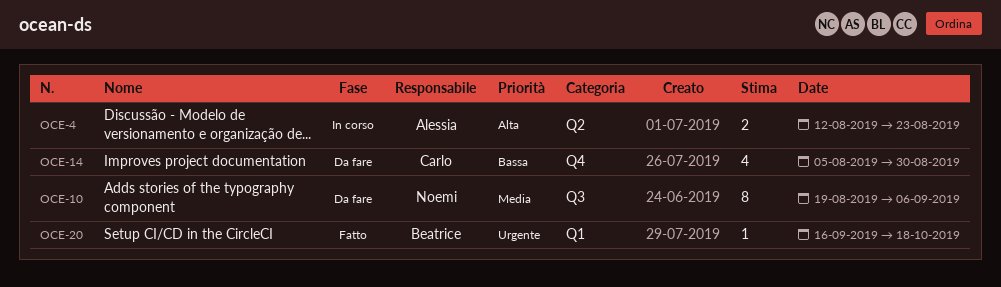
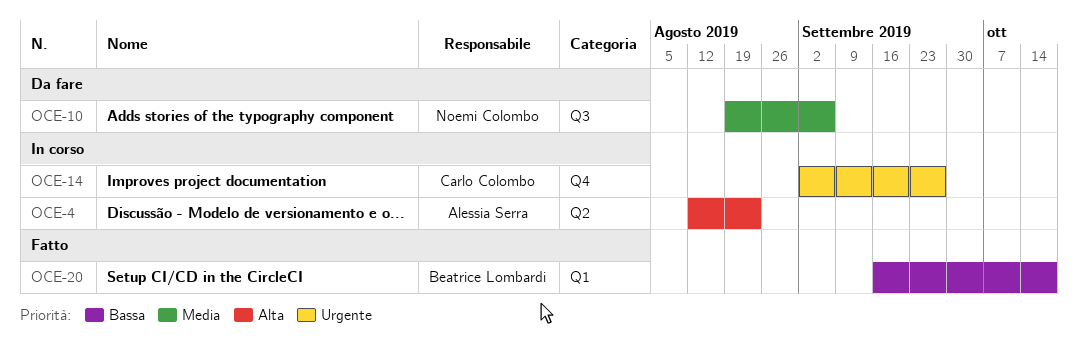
OCE-14, status: Da fare -> In corso
OCE-14, priority: Bassa -> Urgente
OCE-14, start: Aug 5 -> Sep 2
OCE-14, due: Aug 30 -> Sep 27
OCE-20, priority: Urgente -> Bassa

